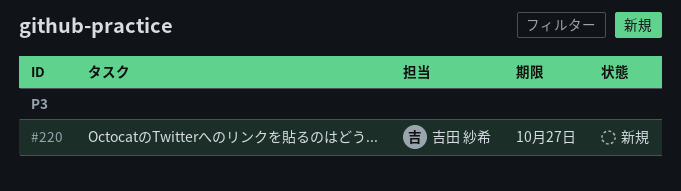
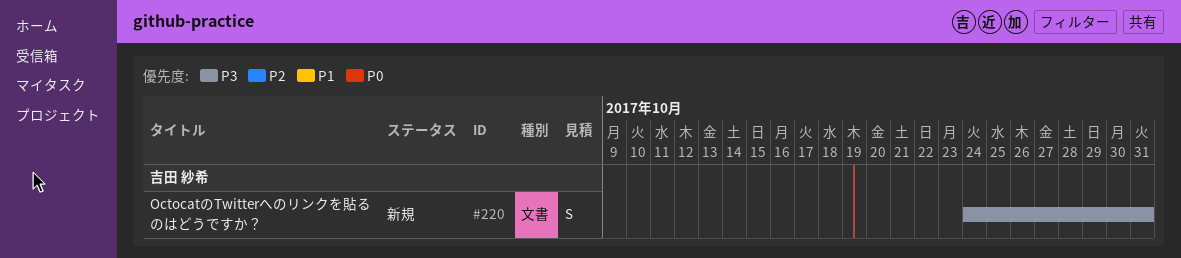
#220, due: Oct 27 -> Oct 31

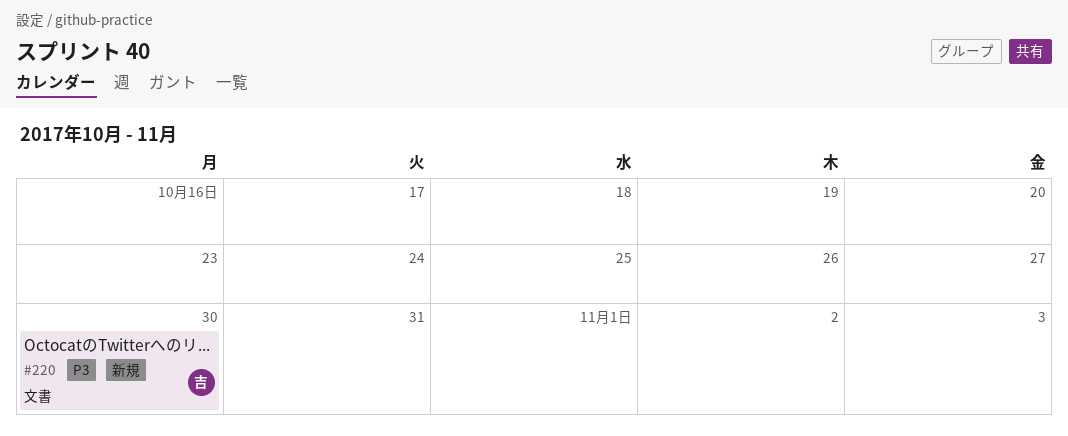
#220, due: Oct 31 -> Oct 30

